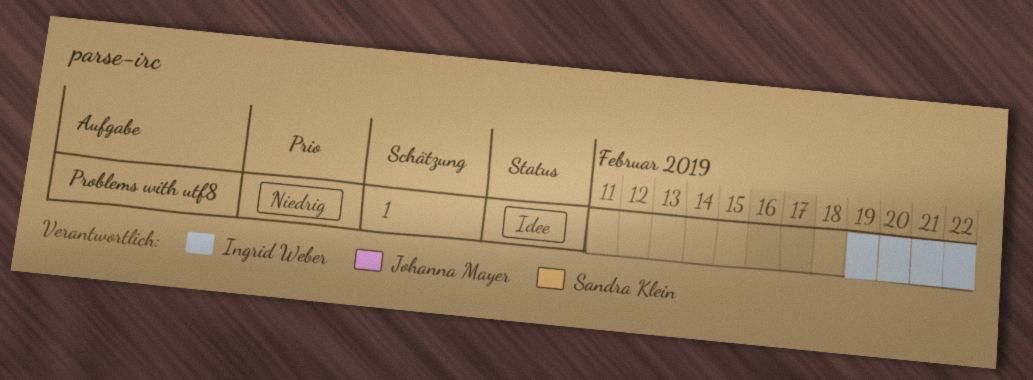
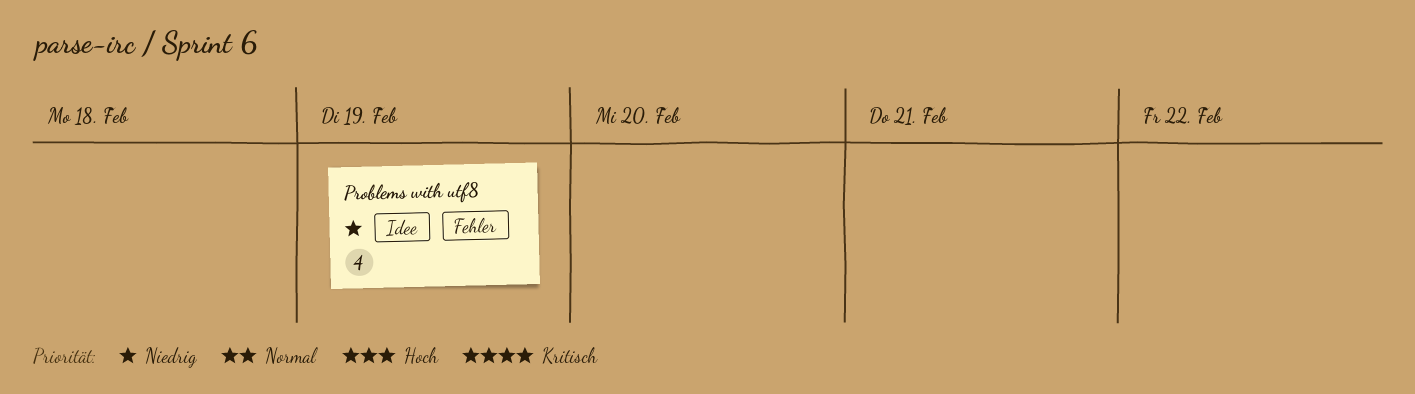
Problems with utf8, estimate: 1 -> 4
Problems with utf8, due: Feb 22 -> Feb 19

